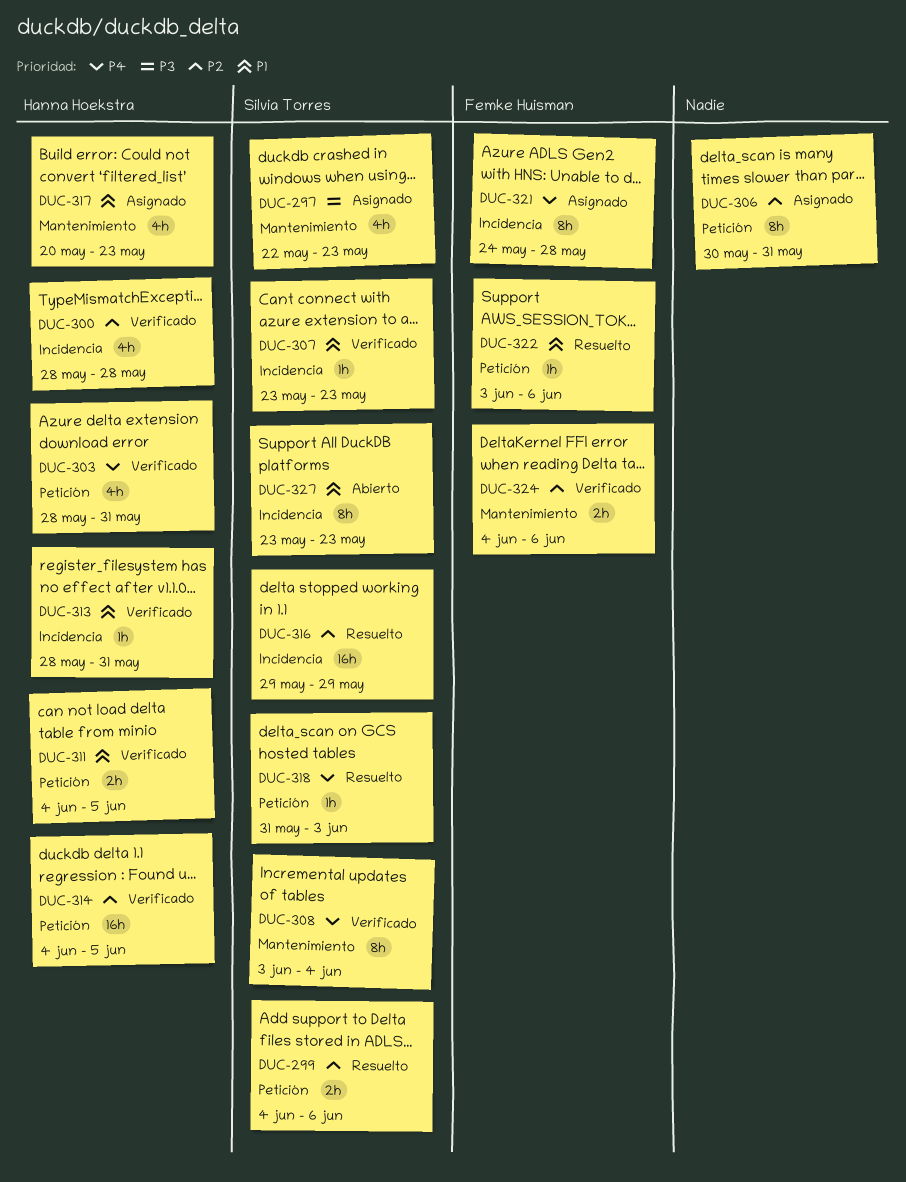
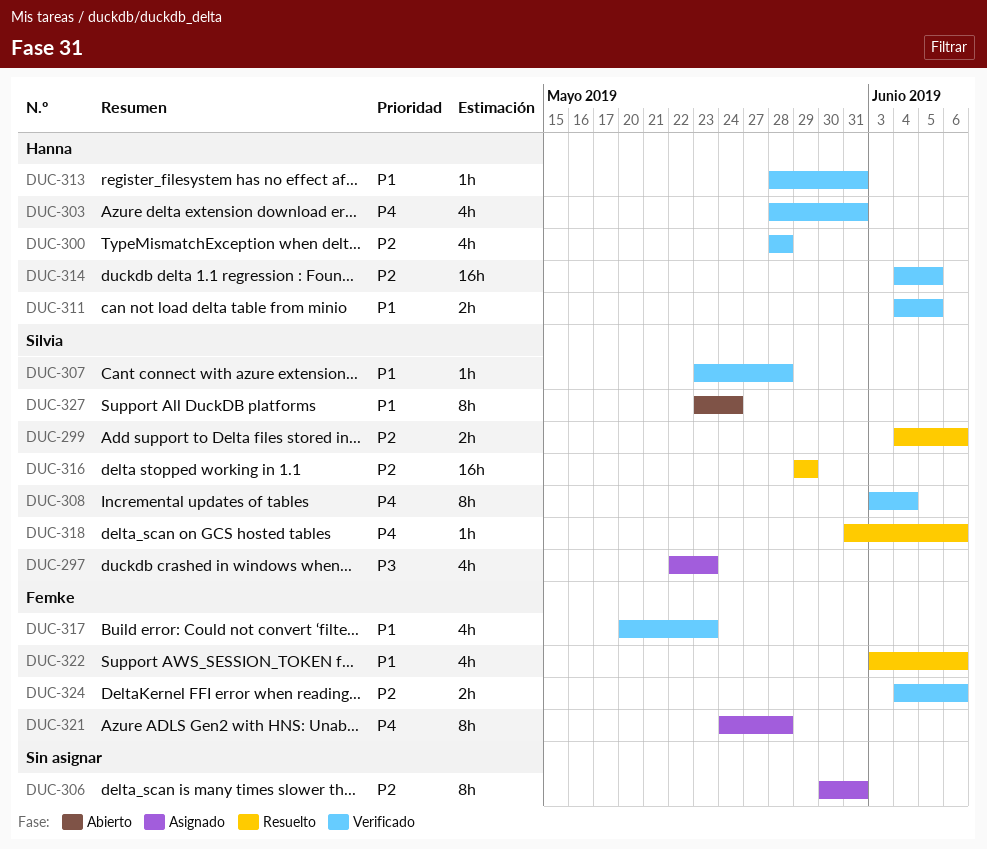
DUC-307, due: May 23 -> May 28
DUC-317, status: Asignado -> Verificado
DUC-317, owner: Hanna Hoekstra -> Femke Huisman
DUC-318, due: Jun 3 -> Jun 6
DUC-322, estimate: 1h -> 4h
DUC-327, due: May 23 -> May 24

